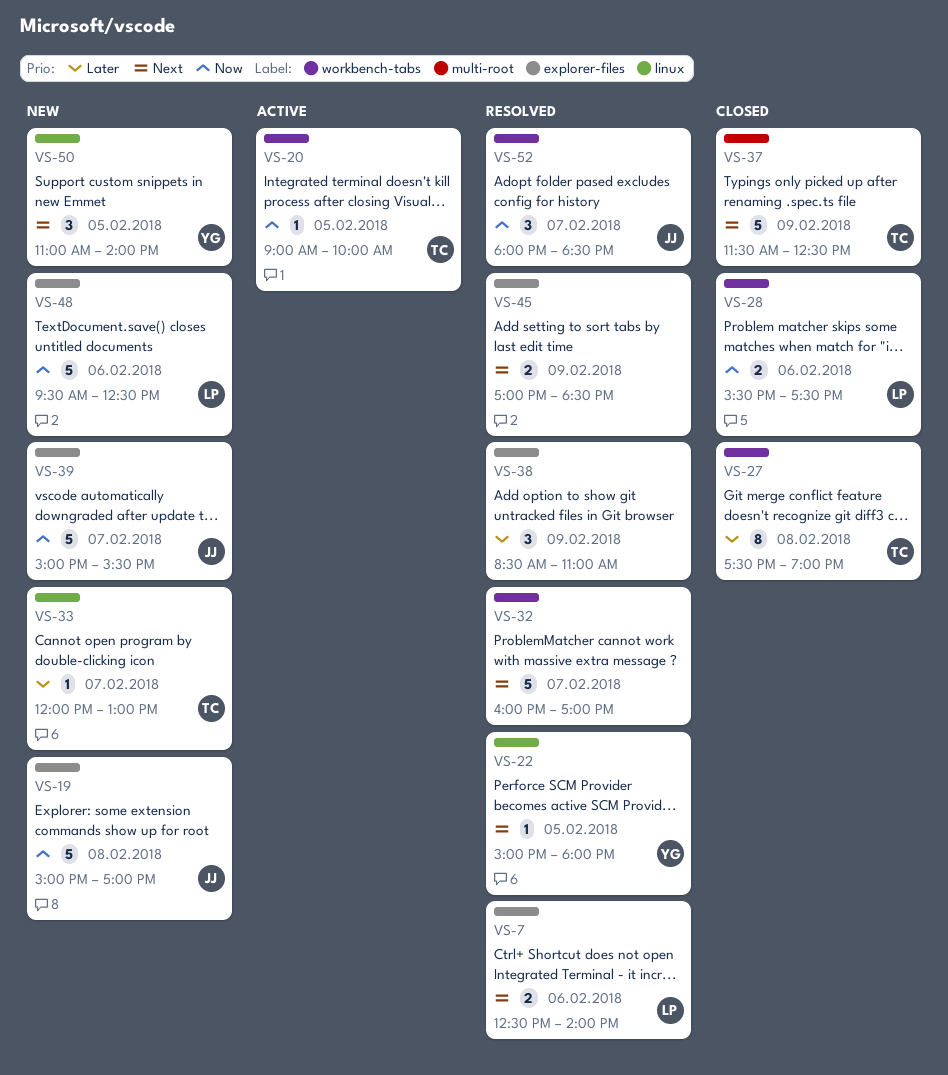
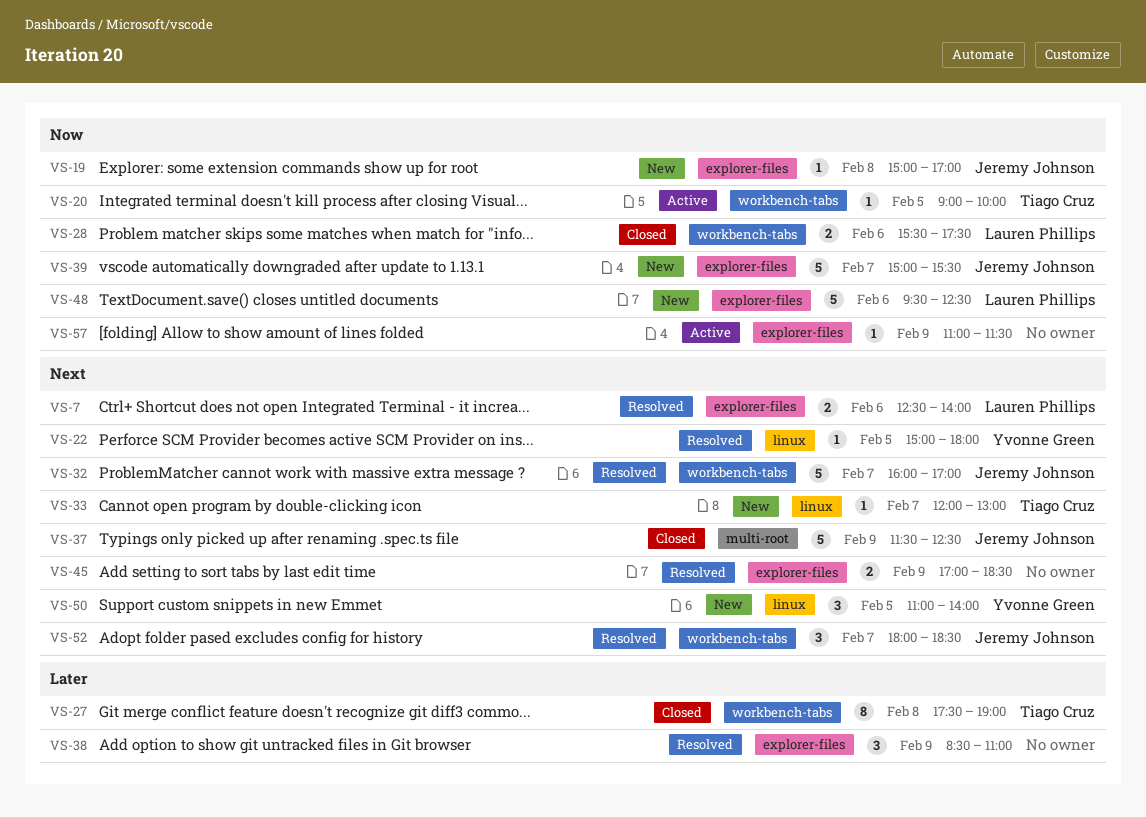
VS-19, estimate: 5 -> 1
VS-32, owner: none -> Jeremy Johnson
VS-33, priority: Later -> Next
VS-37, owner: Tiago Cruz -> Jeremy Johnson
VS-52, priority: Now -> Next
VS-57: none -> present

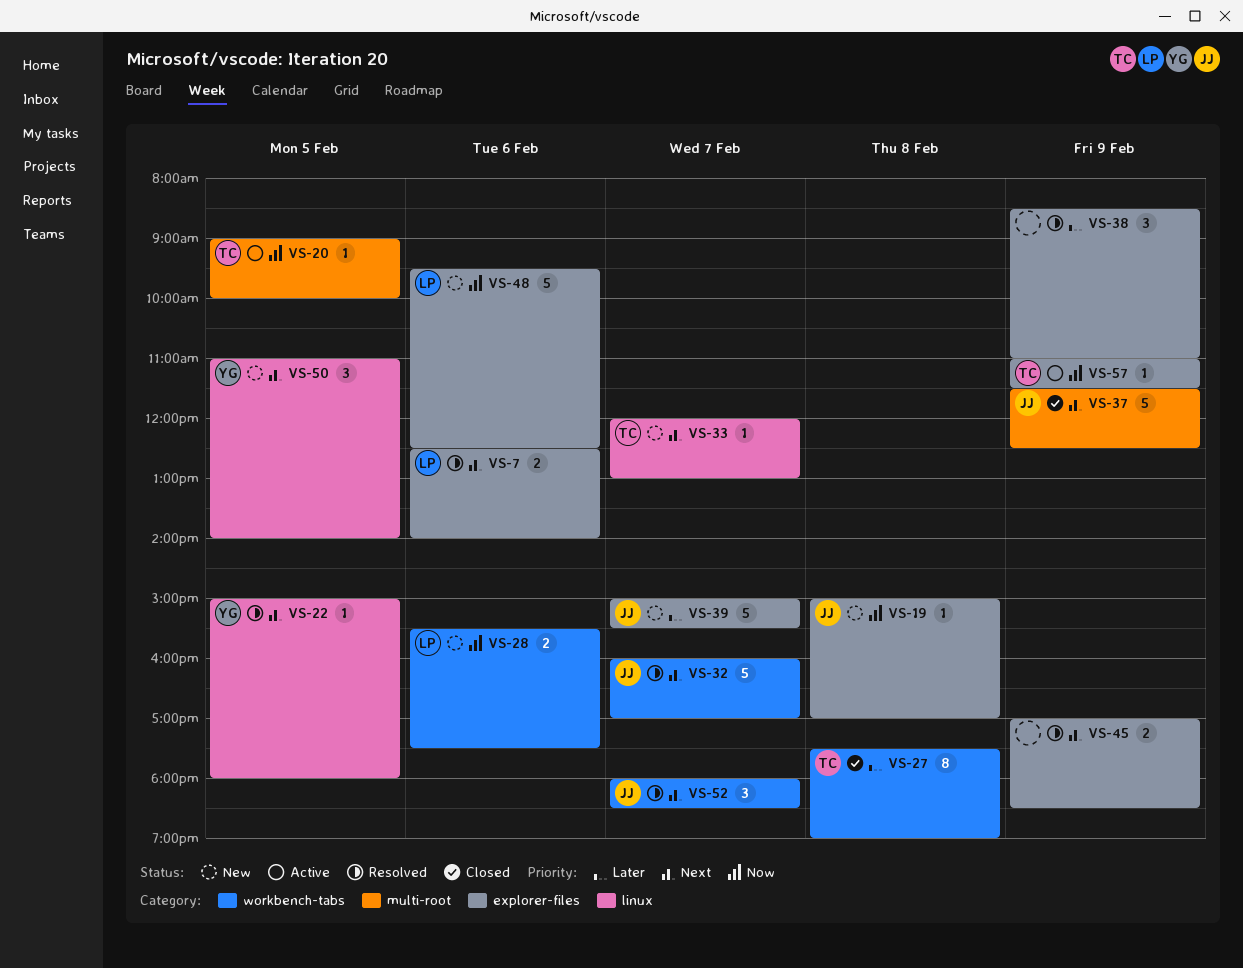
VS-20, label: workbench-tabs -> multi-root
VS-28, status: Closed -> New
VS-39, priority: Now -> Later
VS-57, owner: none -> Tiago Cruz

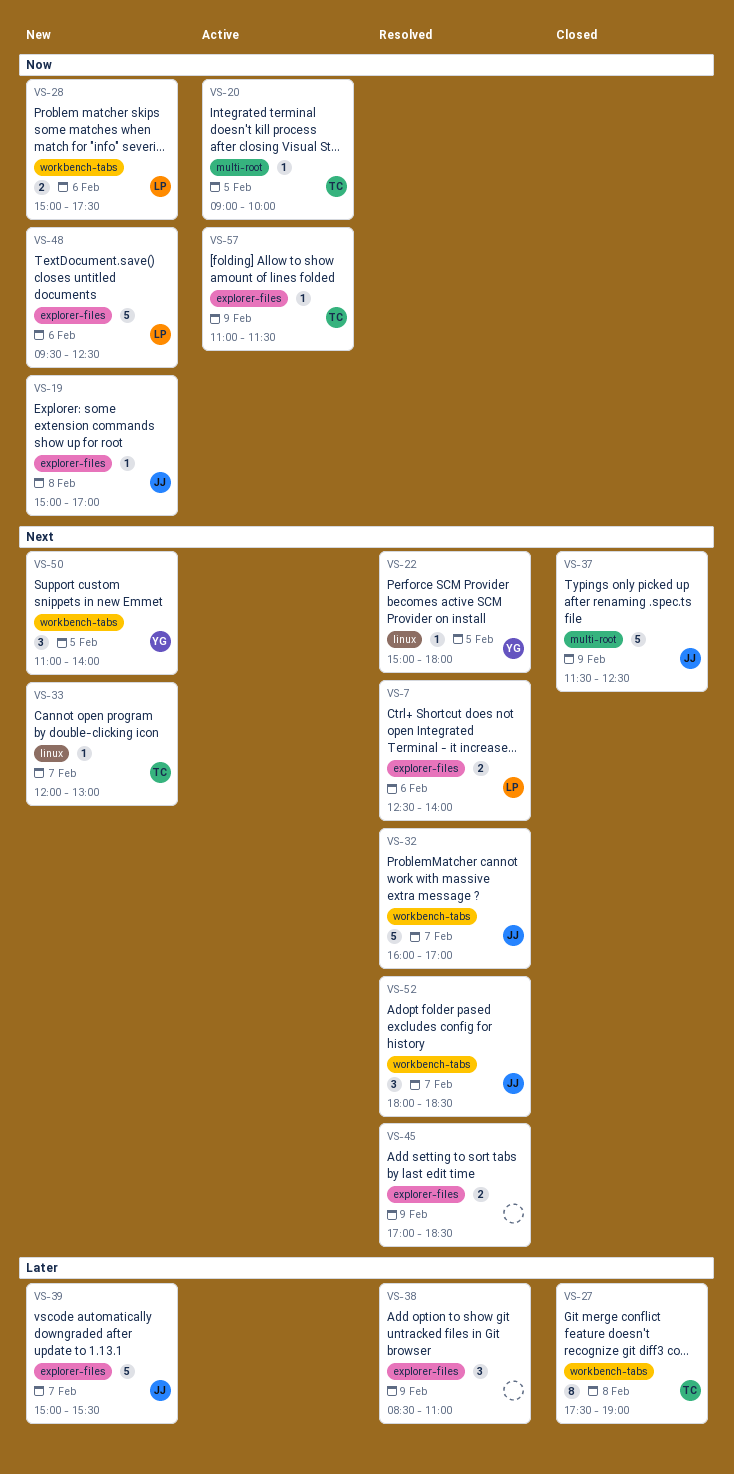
VS-28, begins: 15:30 -> 15:00
VS-50, label: linux -> workbench-tabs

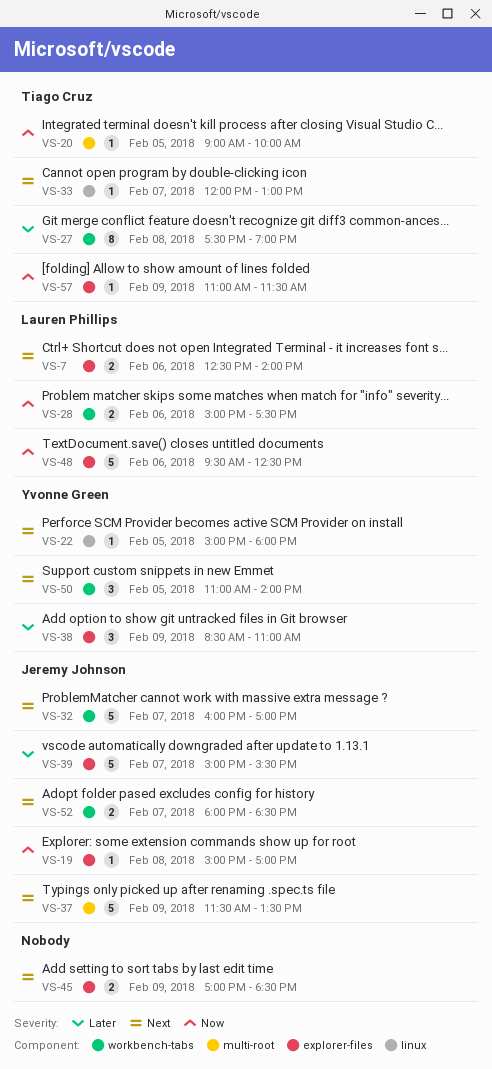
VS-37, ends: 12:30 -> 13:30
VS-38, owner: none -> Yvonne Green
VS-52, estimate: 3 -> 2

